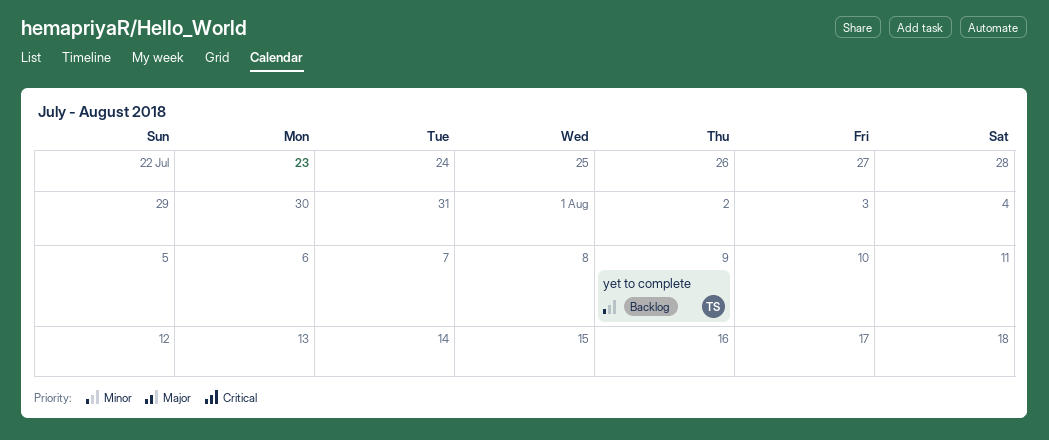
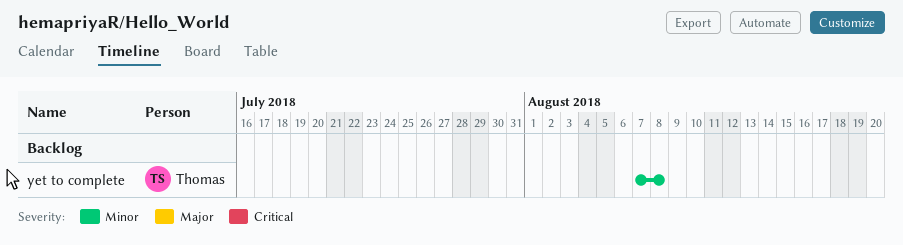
yet to complete, due: Aug 9 -> Aug 8

